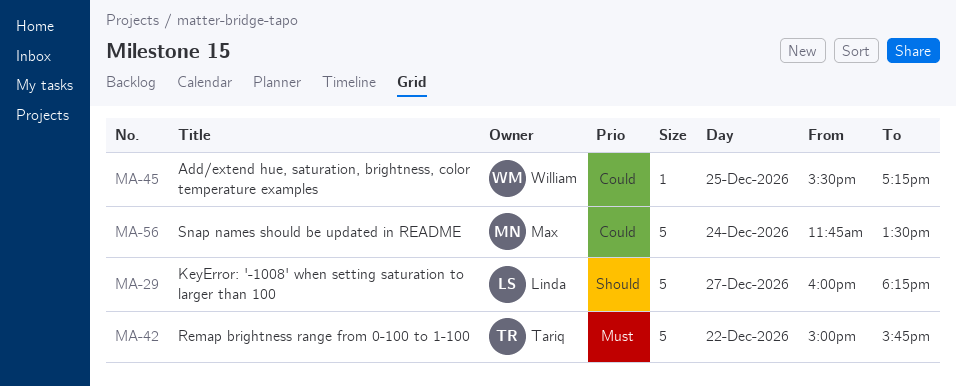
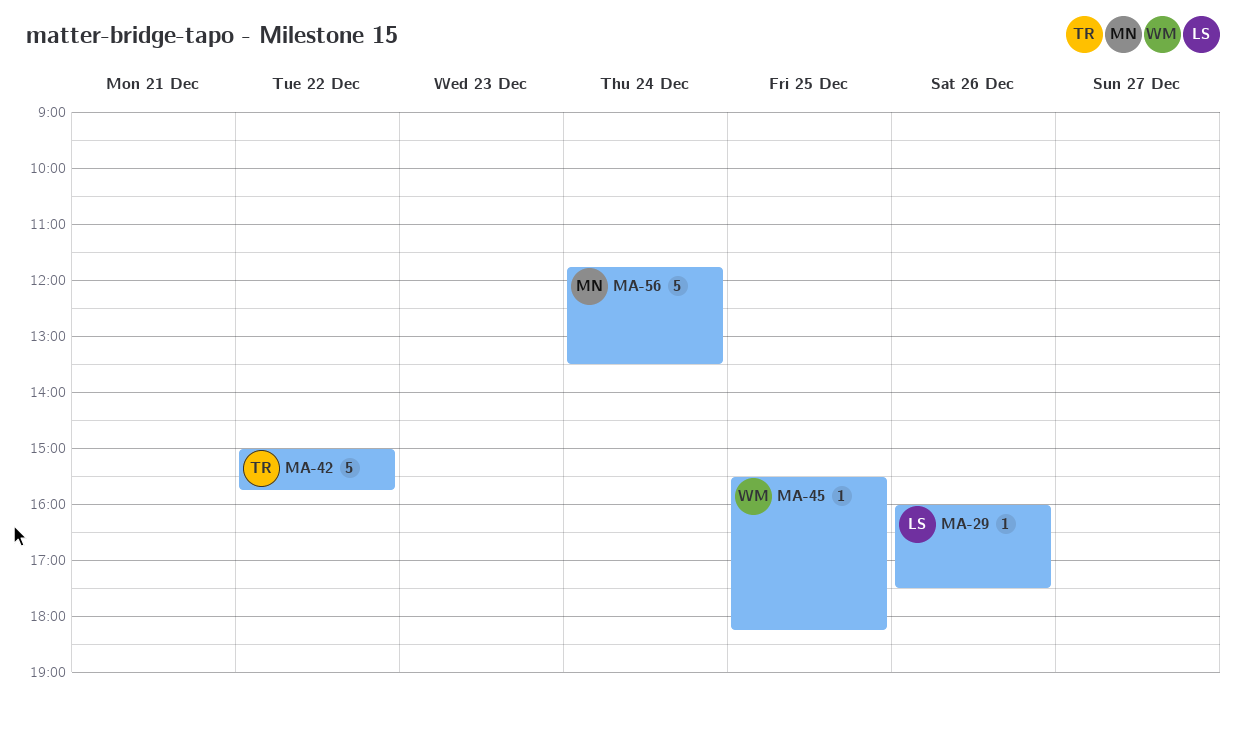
MA-29, estimate: 5 -> 1
MA-29, day: Dec 27 -> Dec 26
MA-29, ends: 18:15 -> 17:30
MA-45, ends: 17:15 -> 18:15

